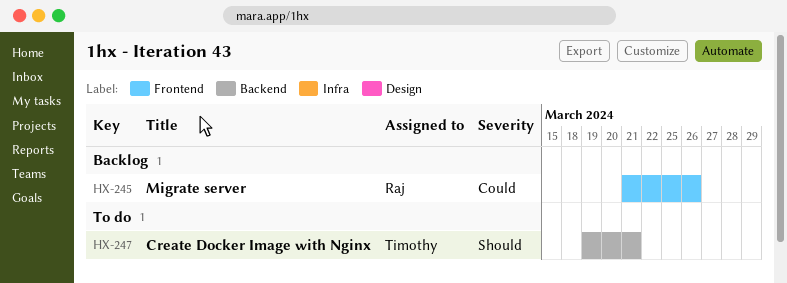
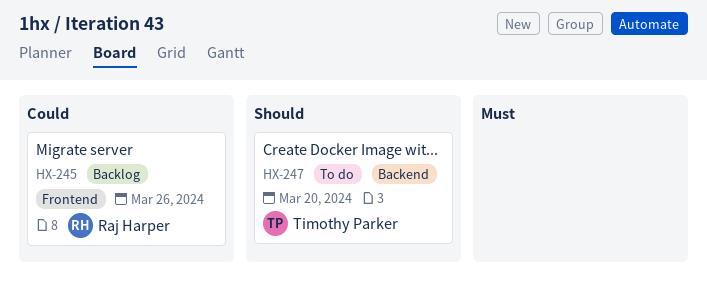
HX-247, due: Mar 21 -> Mar 20

